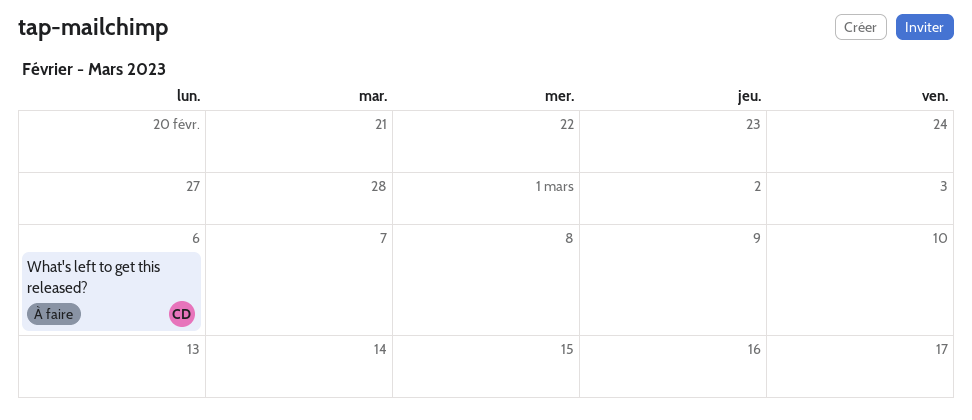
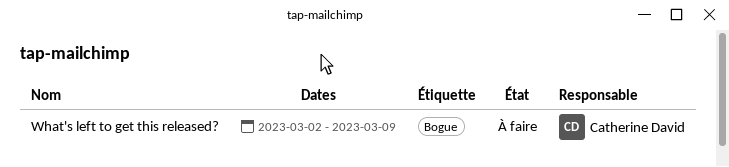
What's left to get this released?, due: Mar 6 -> Mar 9

